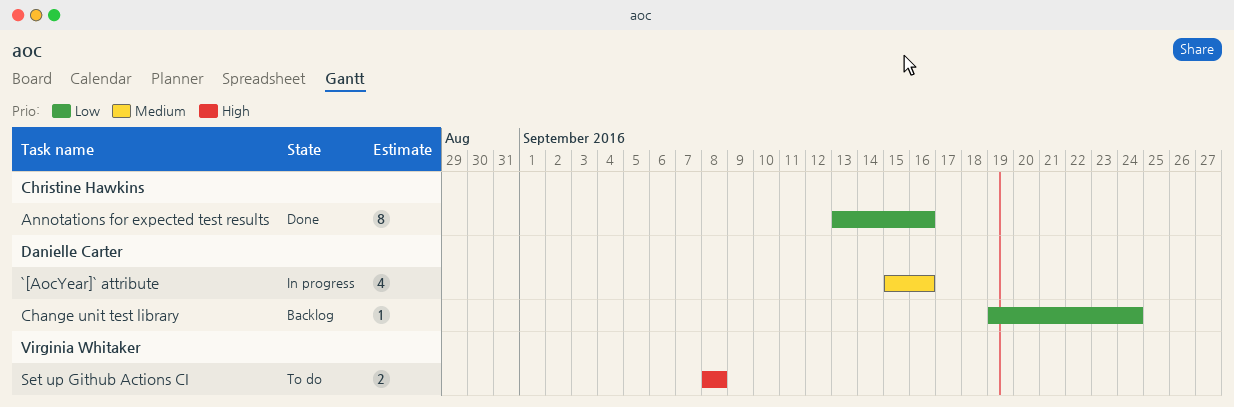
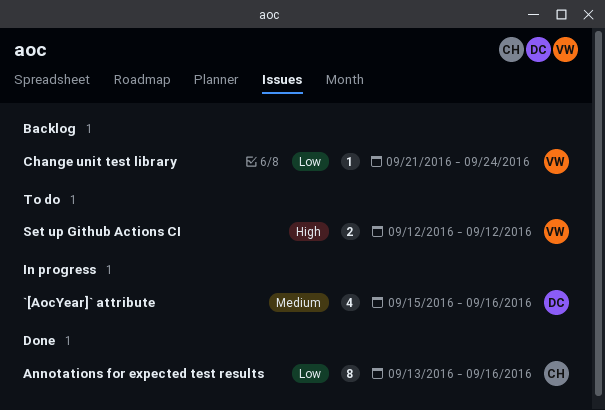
Change unit test library, owner: Danielle Carter -> Virginia Whitaker
Change unit test library, start: Sep 19 -> Sep 21
Set up Github Actions CI, start: Sep 8 -> Sep 12
Set up Github Actions CI, due: Sep 8 -> Sep 12

